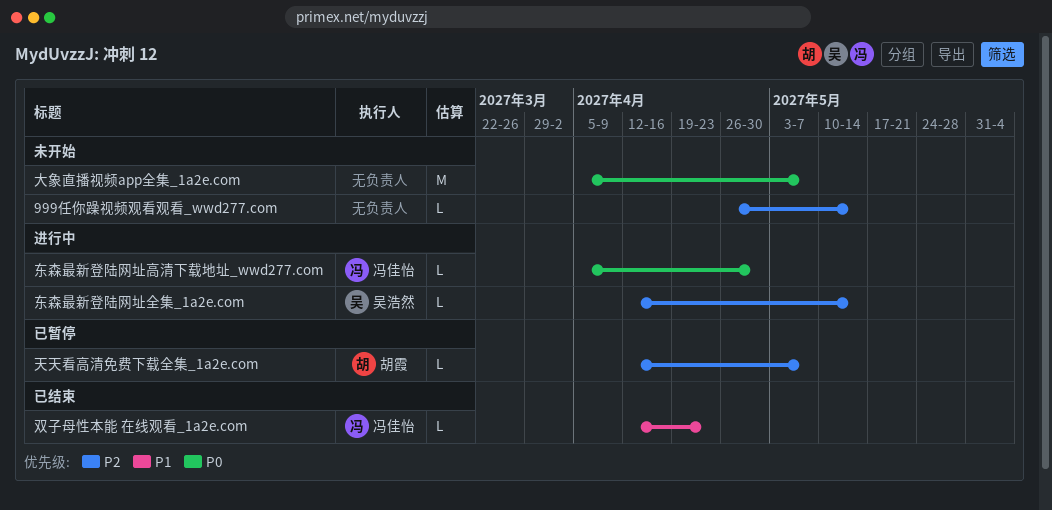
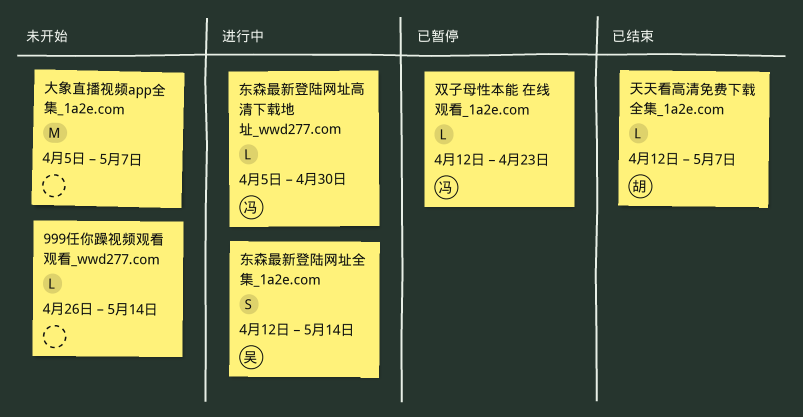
东森最新登陆网址全集_1a2e.com, estimate: L -> S
双子母性本能 在线观看_1a2e.com, status: 已结束 -> 已暂停
天天看高清免费下载全集_1a2e.com, status: 已暂停 -> 已结束

